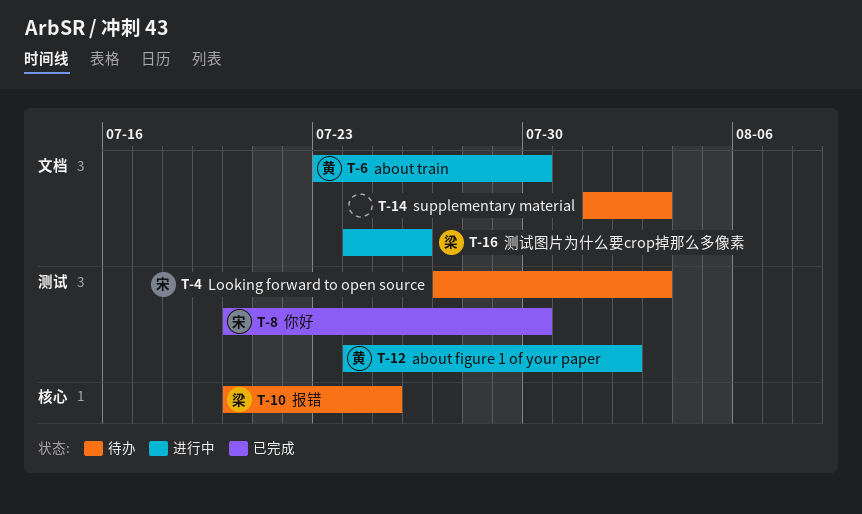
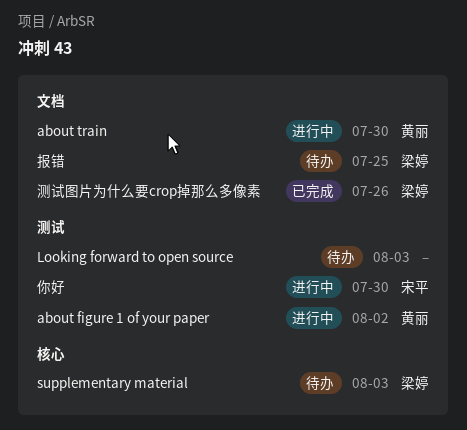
Looking forward to open source, owner: 宋平 -> none
supplementary material, owner: none -> 梁婷
supplementary material, label: 文档 -> 核心
你好, status: 已完成 -> 进行中
报错, label: 核心 -> 文档
测试图片为什么要crop掉那么多像素, status: 进行中 -> 已完成

